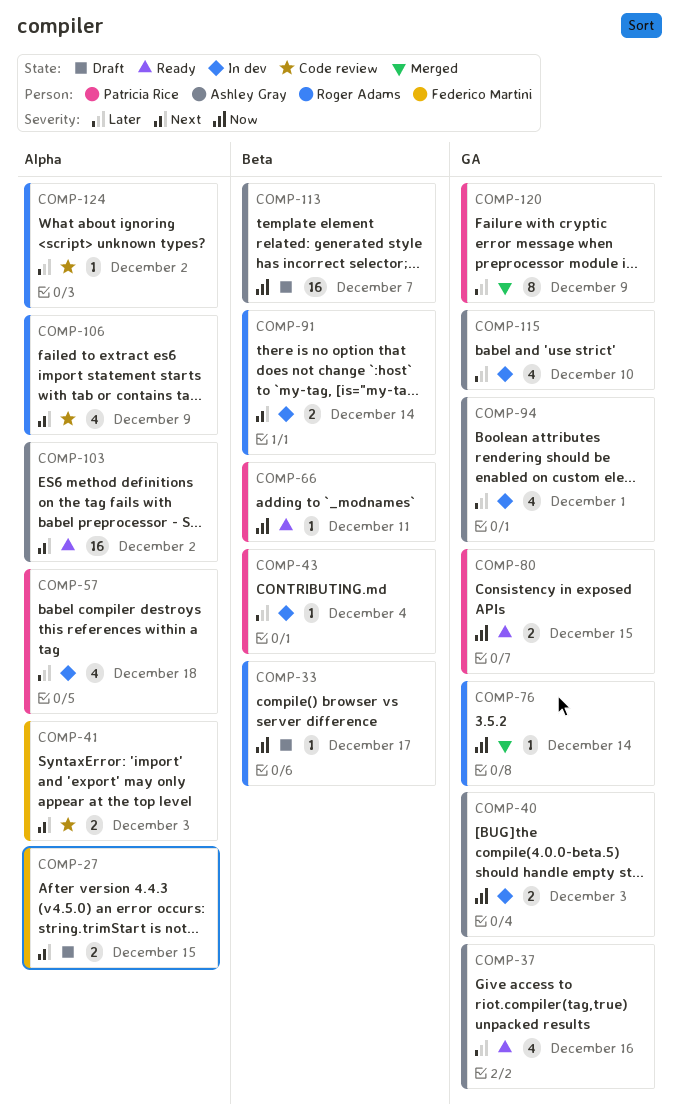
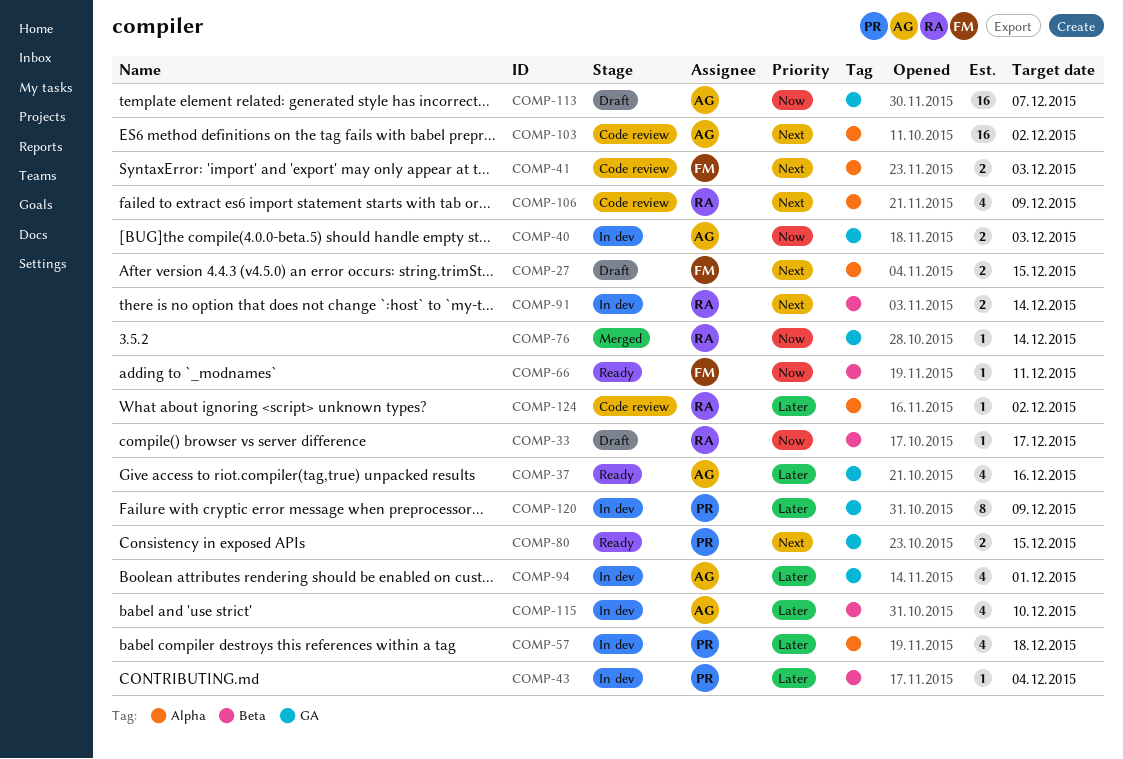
COMP-66, owner: Patricia Rice -> Federico Martini
COMP-80, priority: Now -> Next
COMP-103, status: Ready -> Code review
COMP-113, label: Beta -> GA
COMP-115, label: GA -> Beta
COMP-120, status: Merged -> In dev

